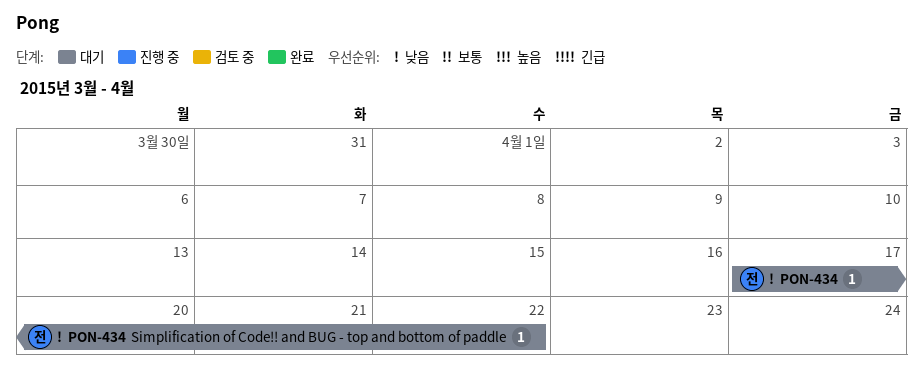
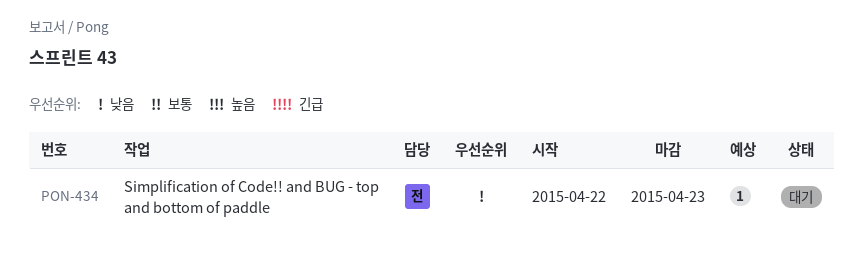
PON-434, start: Apr 17 -> Apr 22
PON-434, due: Apr 22 -> Apr 23

